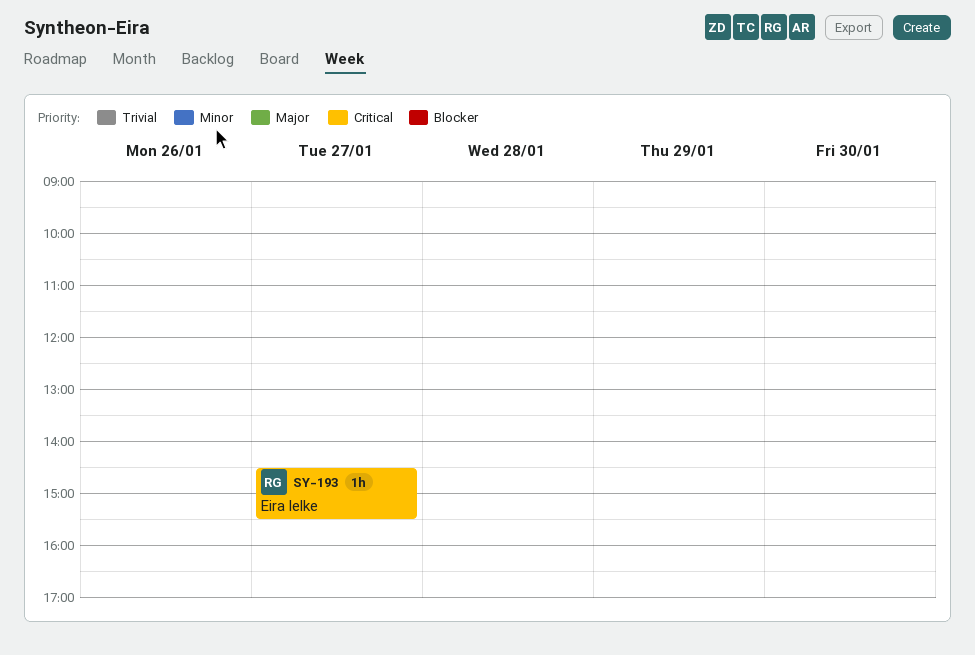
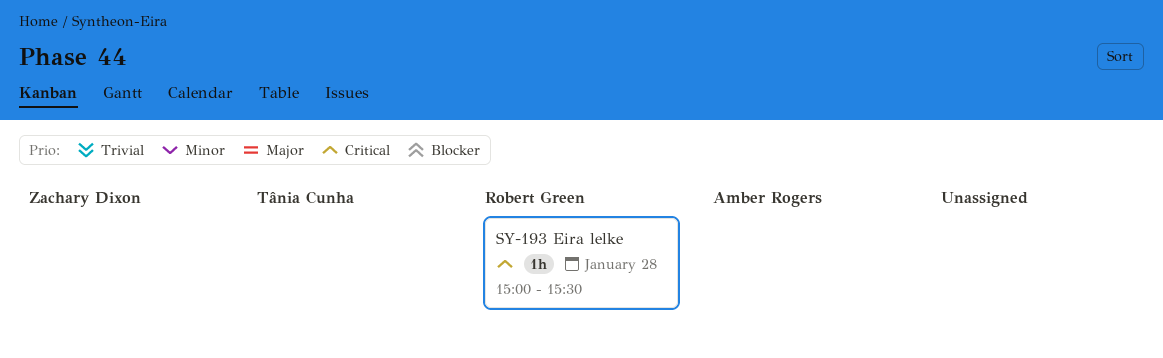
SY-193, day: Jan 27 -> Jan 28
SY-193, begins: 14:30 -> 15:00

